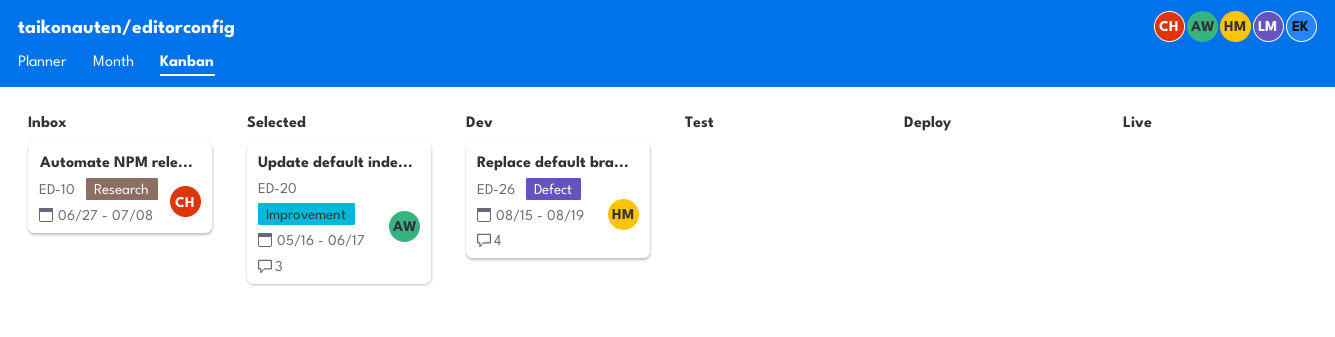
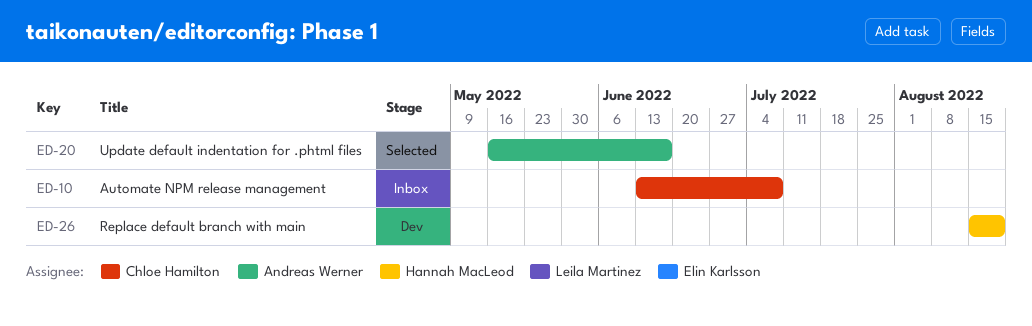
ED-10, start: Jun 27 -> Jun 13

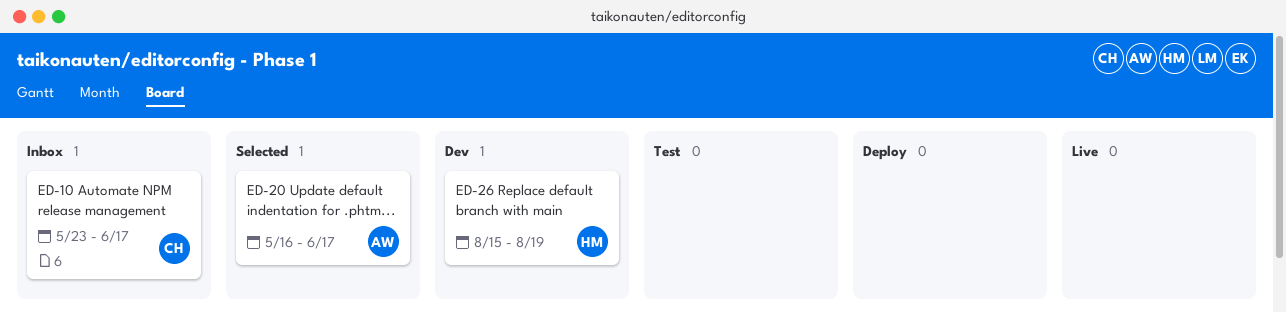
ED-10, start: Jun 13 -> May 23
ED-10, due: Jul 8 -> Jun 17

